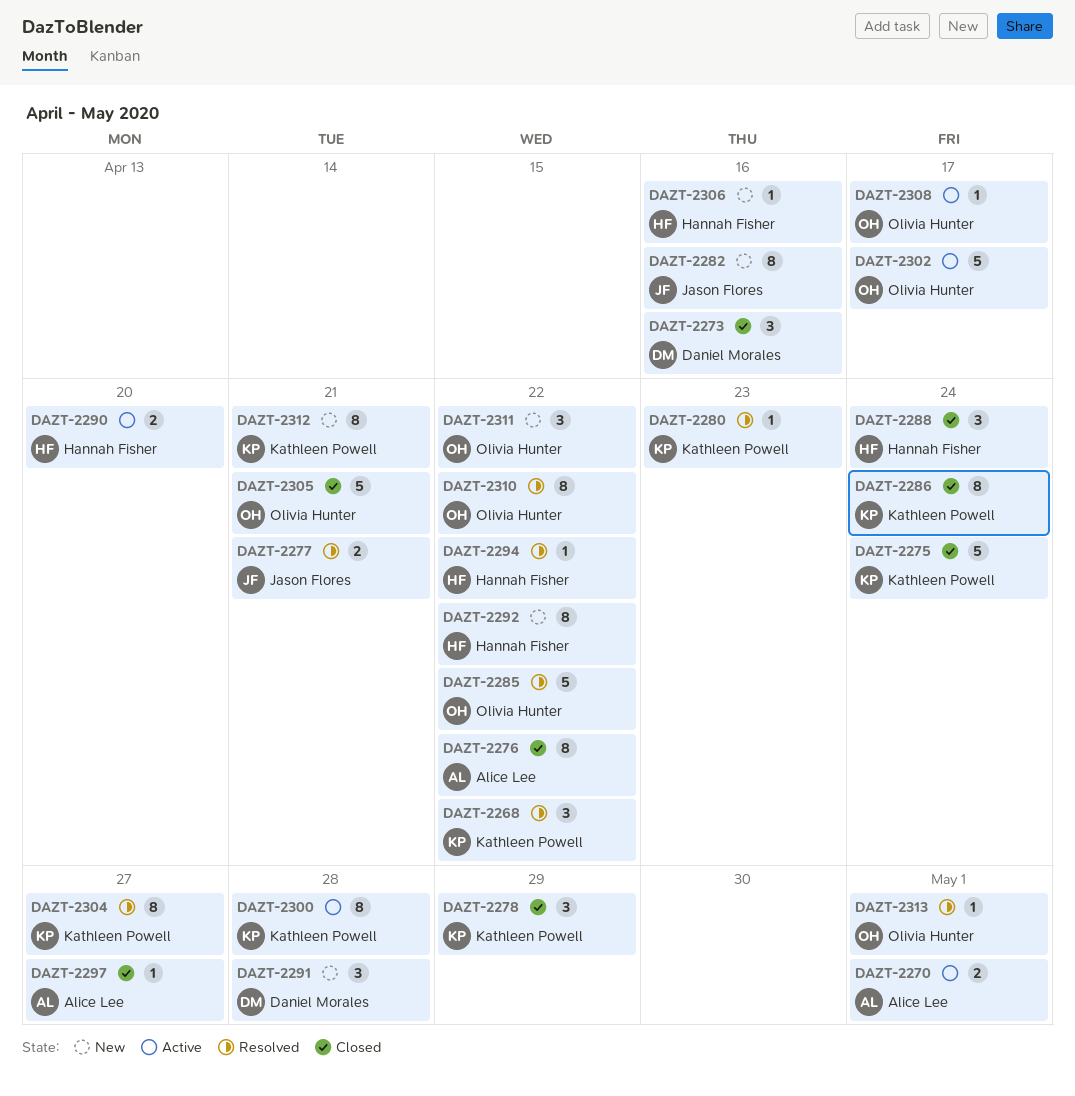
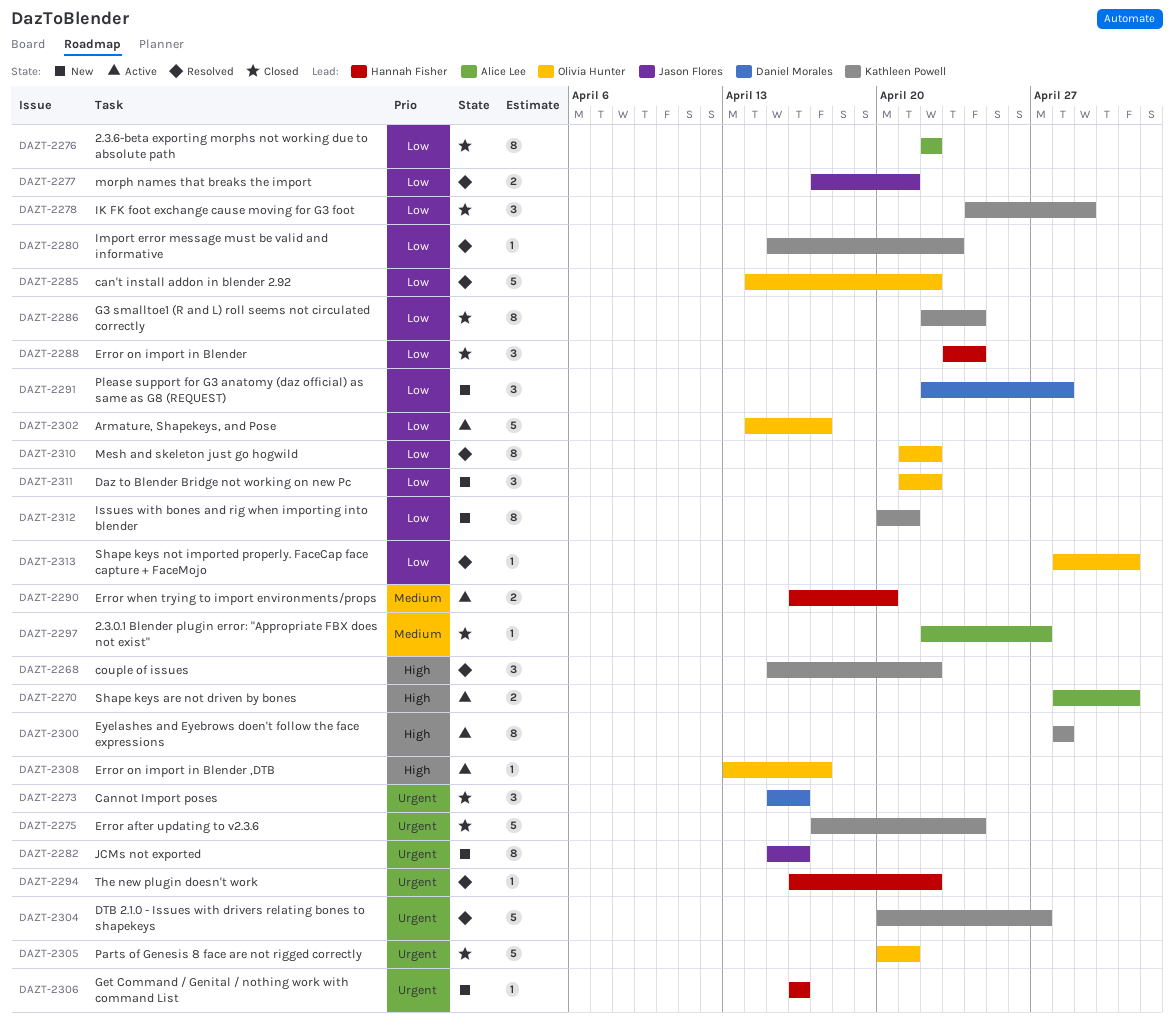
DAZT-2292: present -> none
DAZT-2304, estimate: 8 -> 5

